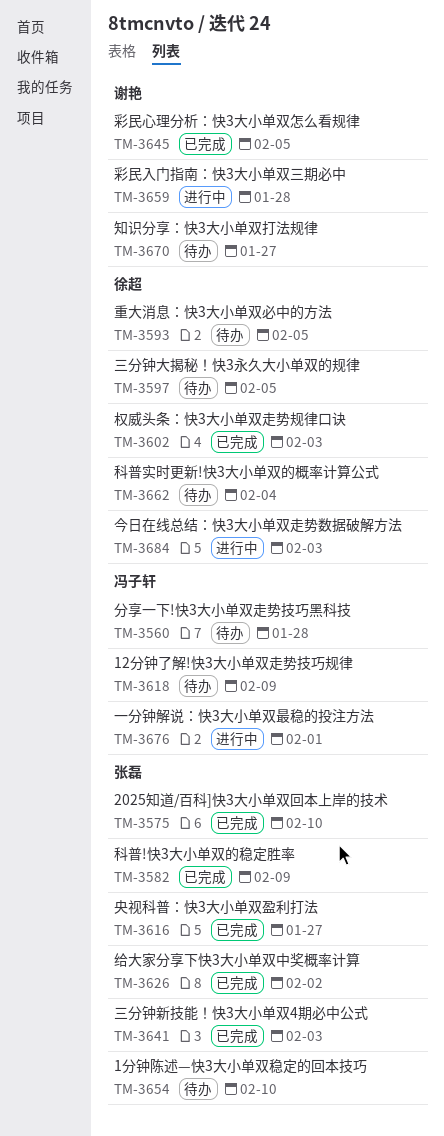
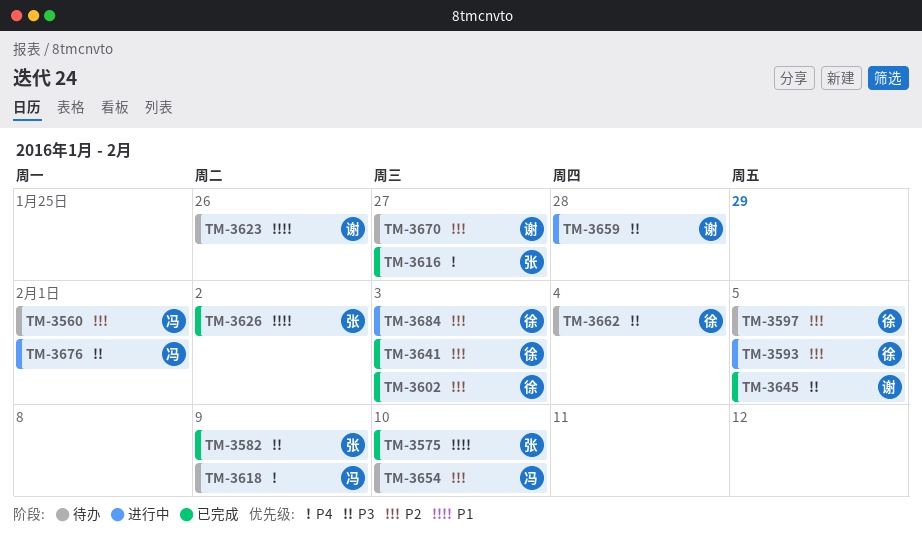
TM-3560, due: Jan 28 -> Feb 1
TM-3593, status: 待办 -> 进行中
TM-3623: none -> present
TM-3641, owner: 张磊 -> 徐超
TM-3654, owner: 张磊 -> 冯子轩

